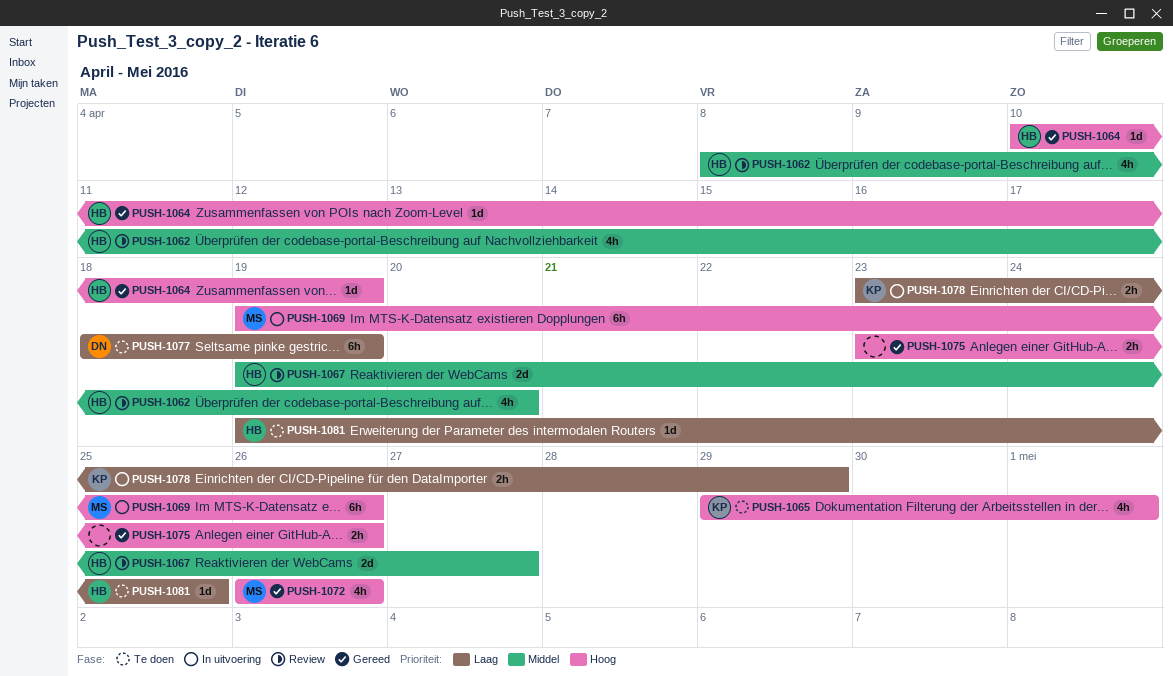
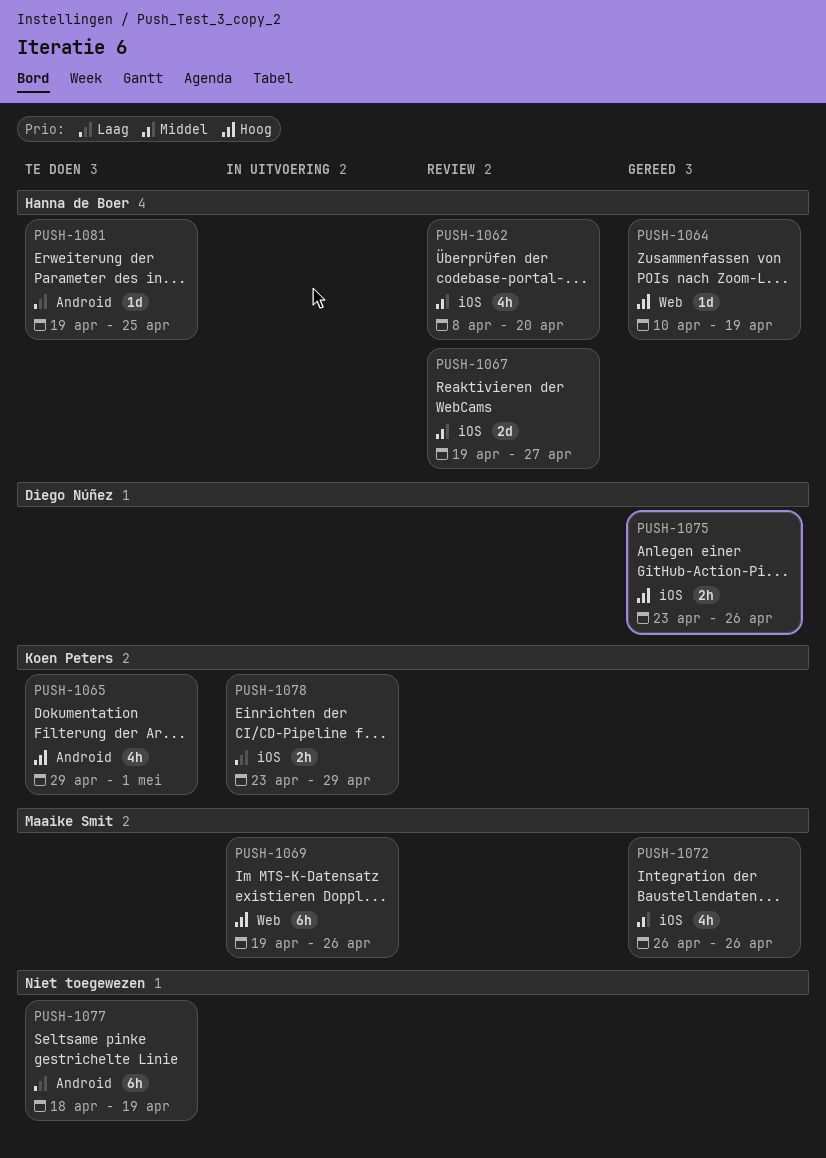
PUSH-1072, priority: Hoog -> Middel
PUSH-1075, owner: none -> Diego Núñez
PUSH-1077, owner: Diego Núñez -> none

